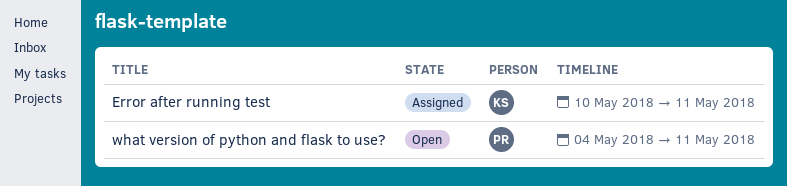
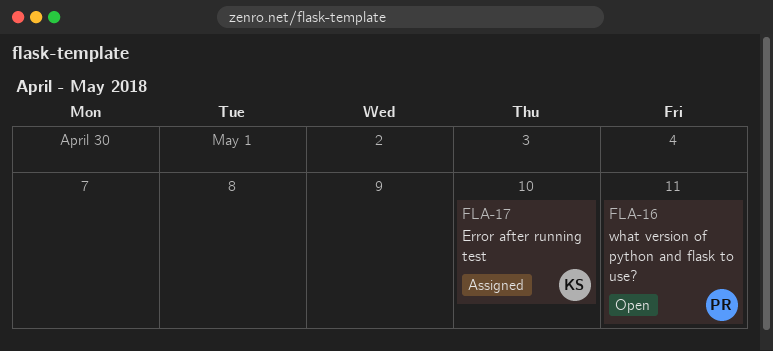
Error after running test, due: May 11 -> May 10

